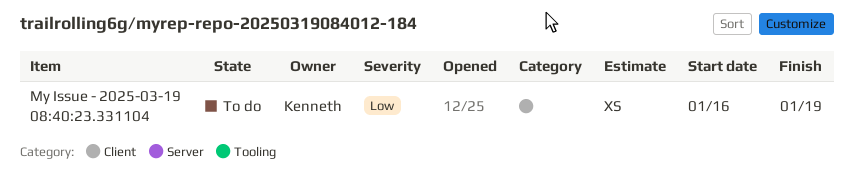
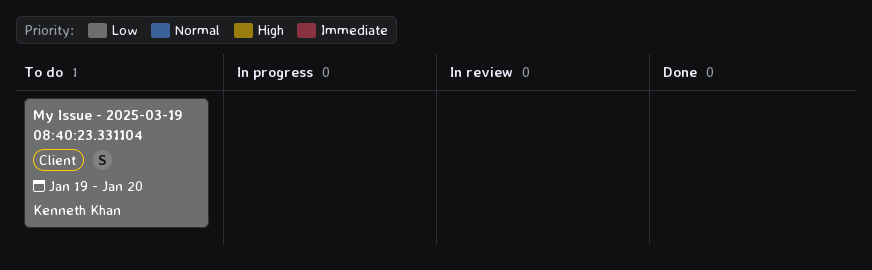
My Issue - 2025-03-19 08:40:23.331104, estimate: XS -> S
My Issue - 2025-03-19 08:40:23.331104, start: Jan 16 -> Jan 19
My Issue - 2025-03-19 08:40:23.331104, due: Jan 19 -> Jan 20

